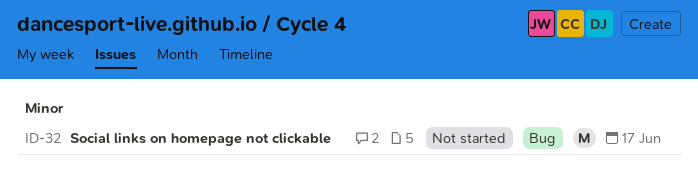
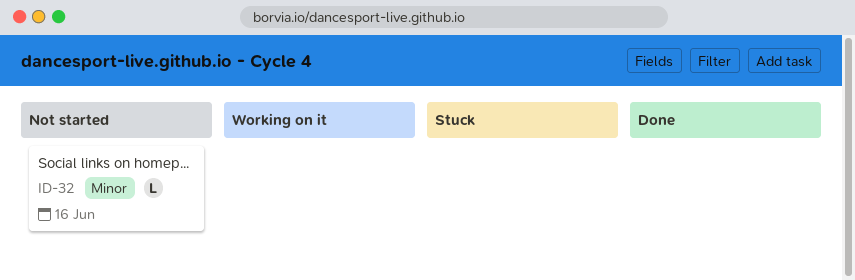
ID-32, estimate: M -> L
ID-32, due: Jun 17 -> Jun 16

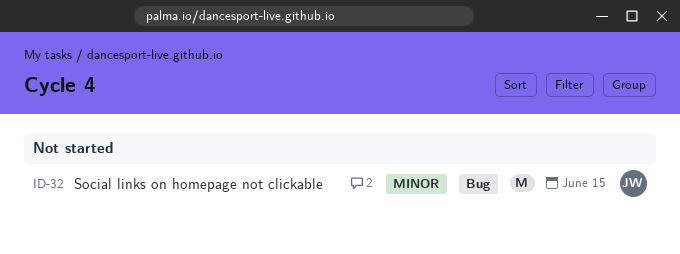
ID-32, estimate: L -> M
ID-32, due: Jun 16 -> Jun 15

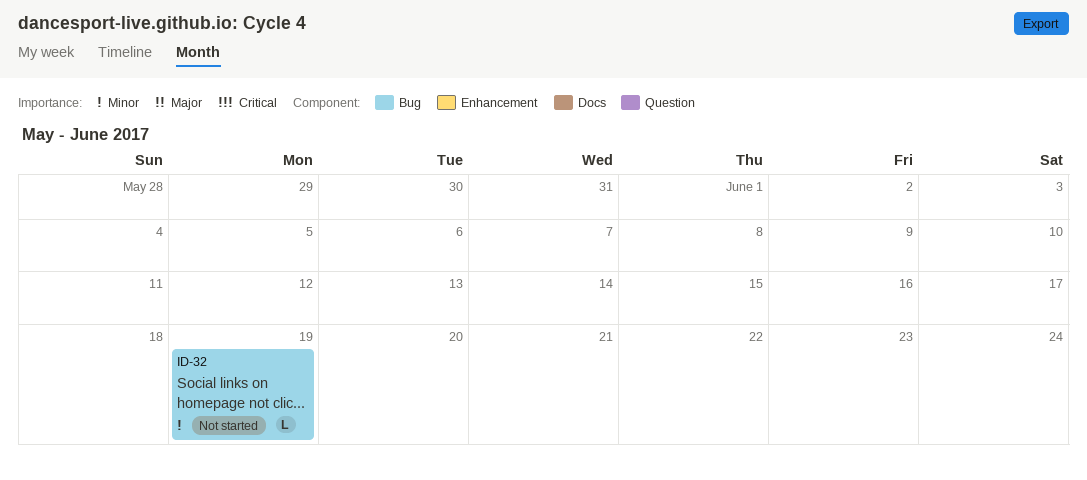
ID-32, estimate: M -> L
ID-32, due: Jun 15 -> Jun 19

